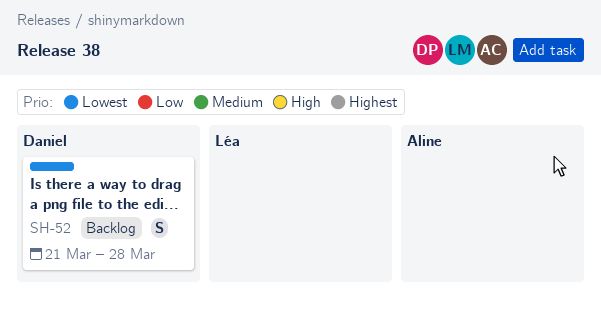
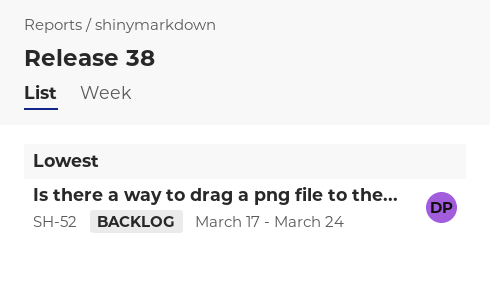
SH-52, start: Mar 21 -> Mar 17
SH-52, due: Mar 28 -> Mar 24

